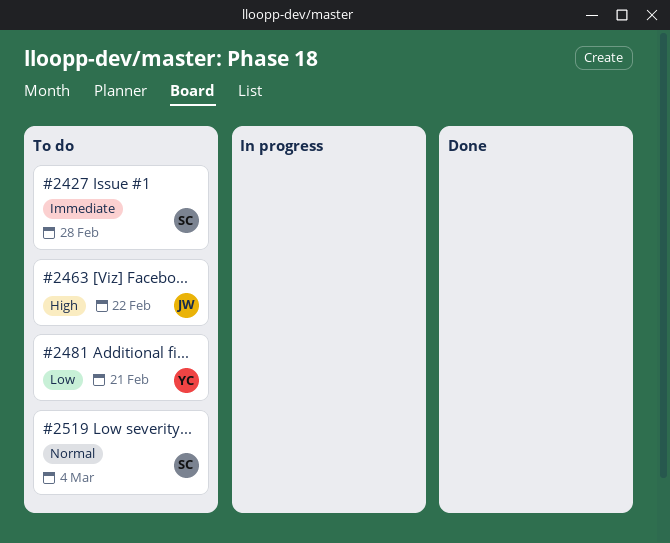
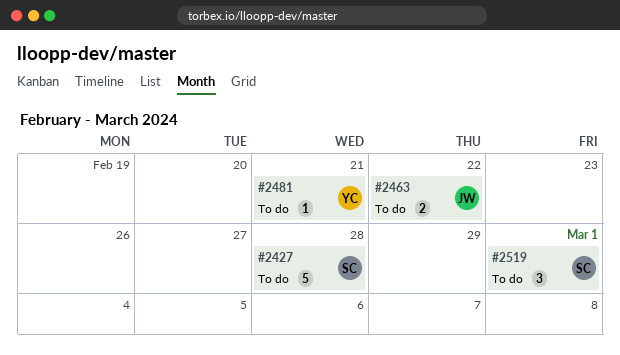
#2519, due: Mar 4 -> Mar 1

